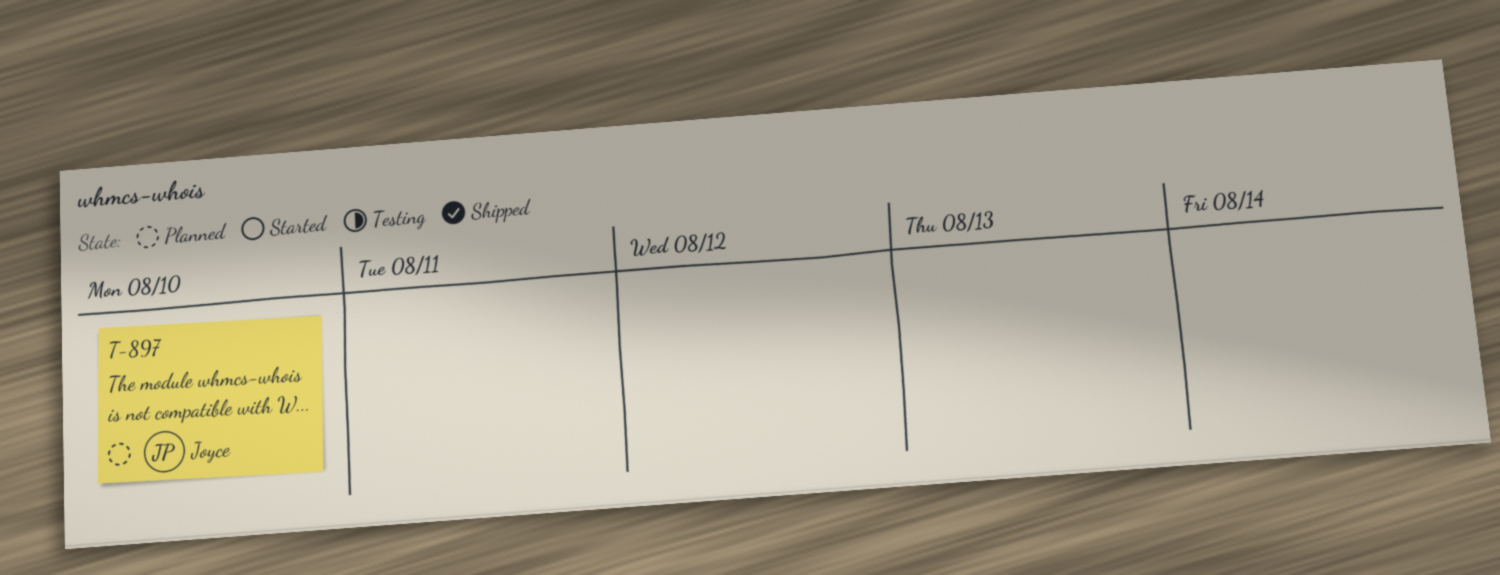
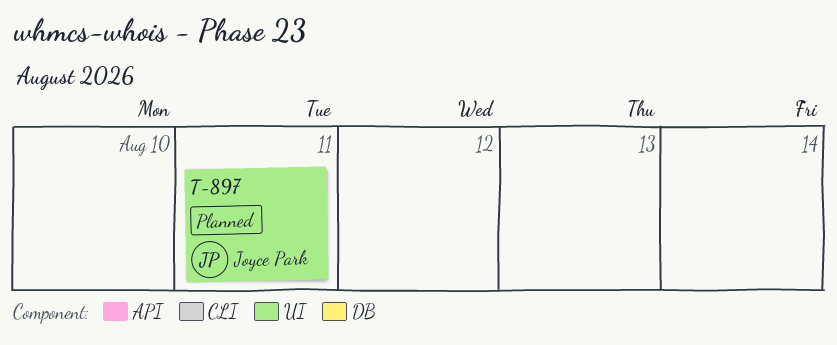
T-897, due: Aug 10 -> Aug 11

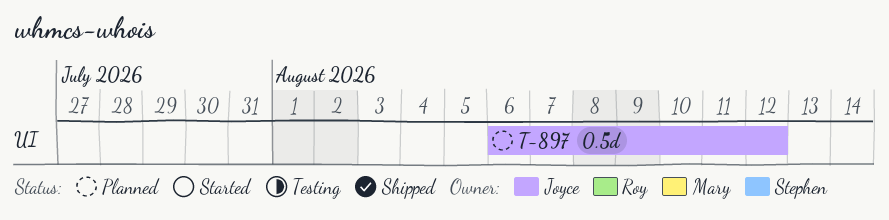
T-897, due: Aug 11 -> Aug 12

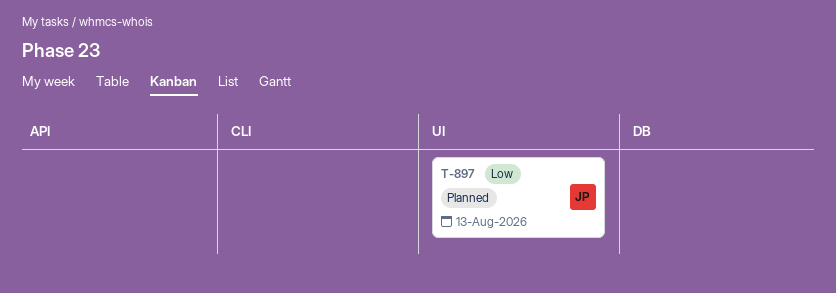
T-897, due: Aug 12 -> Aug 13

